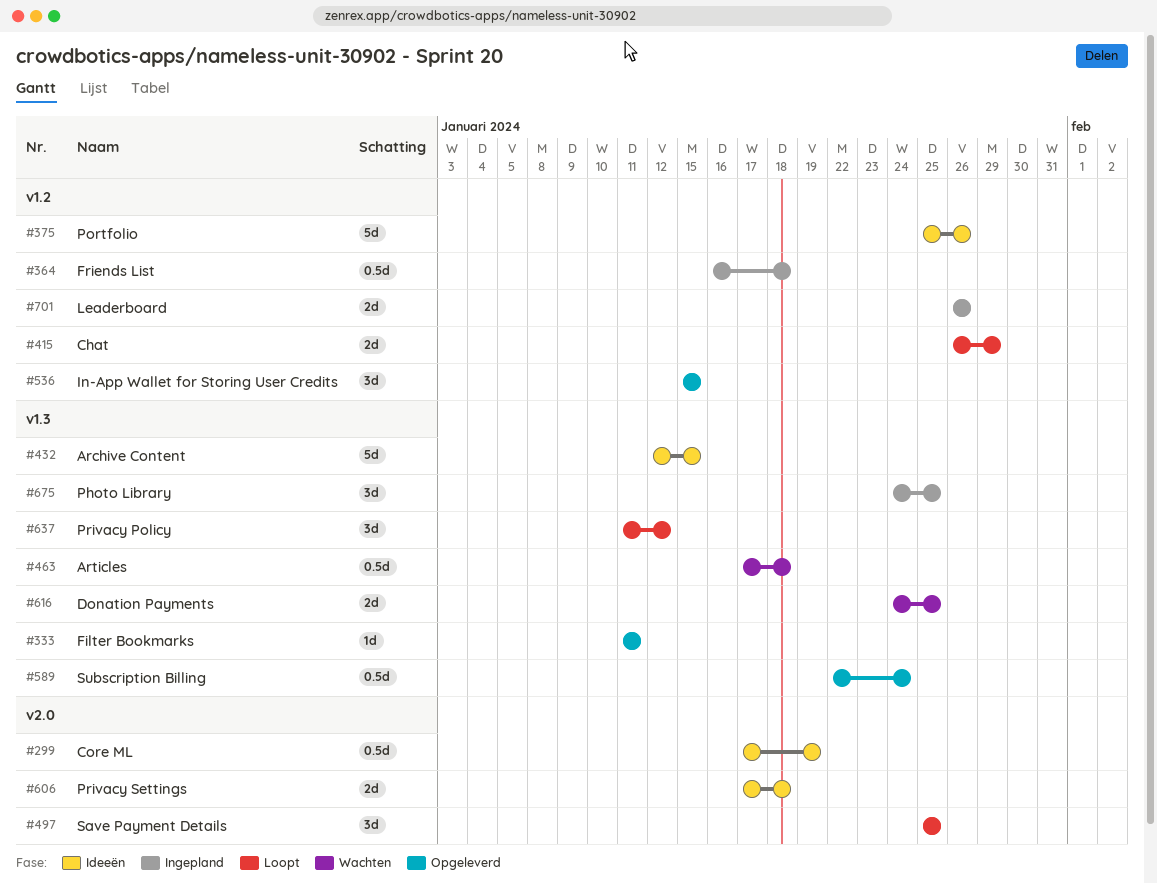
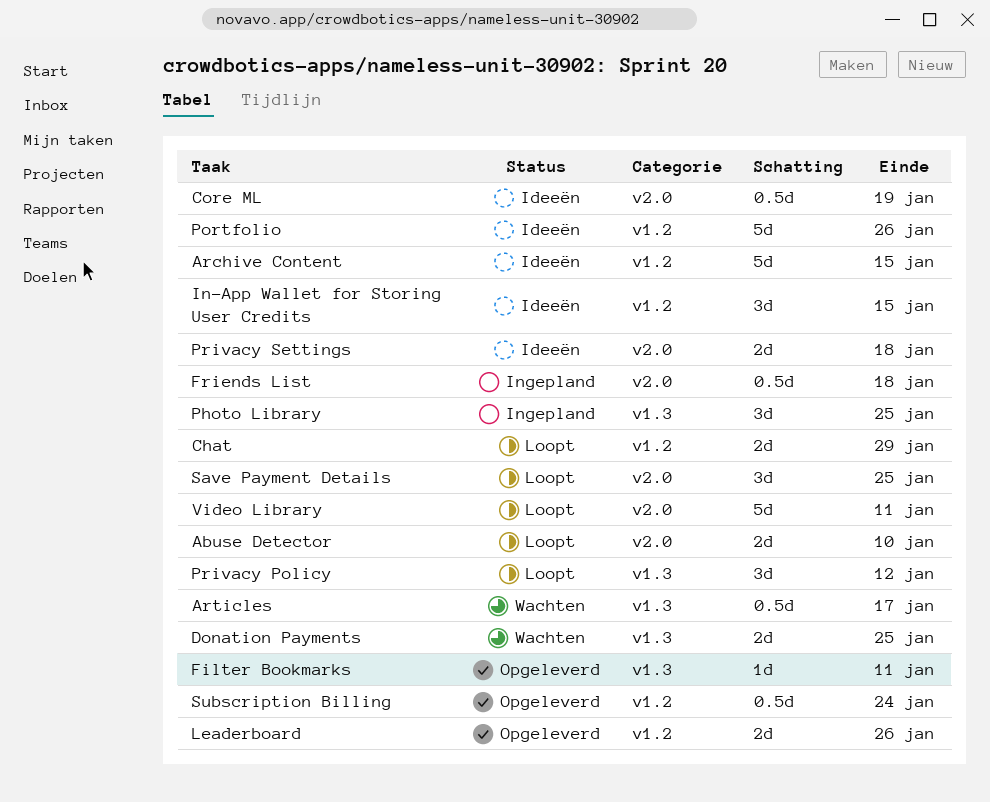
Abuse Detector: none -> present
Archive Content, label: v1.3 -> v1.2
Articles, due: Jan 18 -> Jan 17
Friends List, label: v1.2 -> v2.0
In-App Wallet for Storing User Credits, status: Opgeleverd -> Ideeën
Leaderboard, status: Ingepland -> Opgeleverd
Subscription Billing, label: v1.3 -> v1.2
Video Library: none -> present

